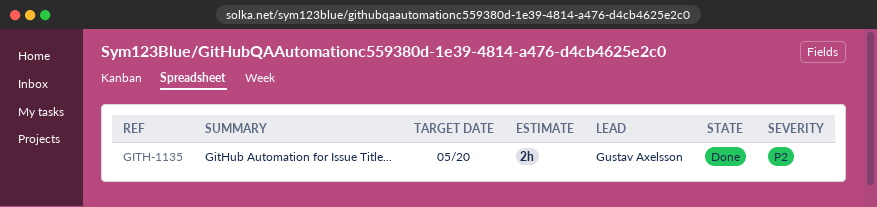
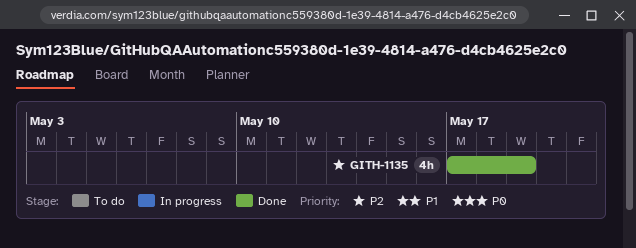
GITH-1135, estimate: 2h -> 4h
GITH-1135, due: May 20 -> May 19

